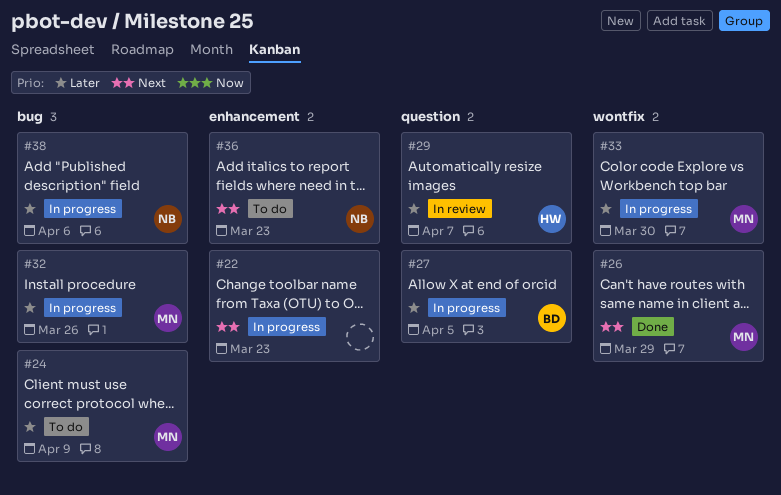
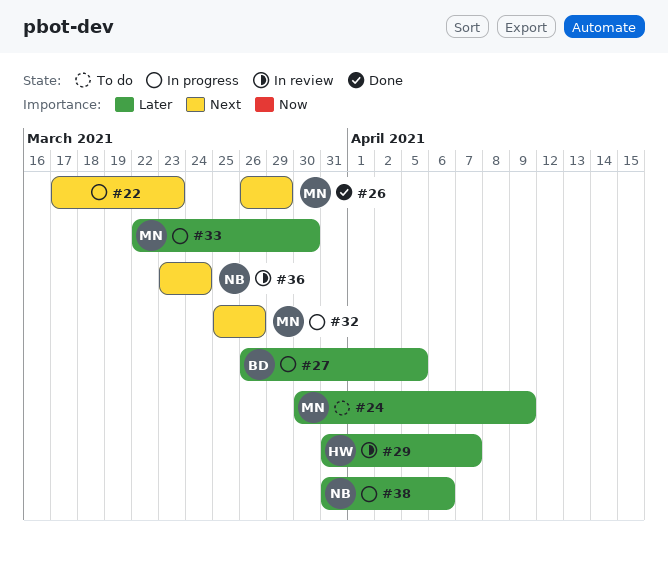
#32, priority: Later -> Next
#36, status: To do -> In review
#36, due: Mar 23 -> Mar 24

